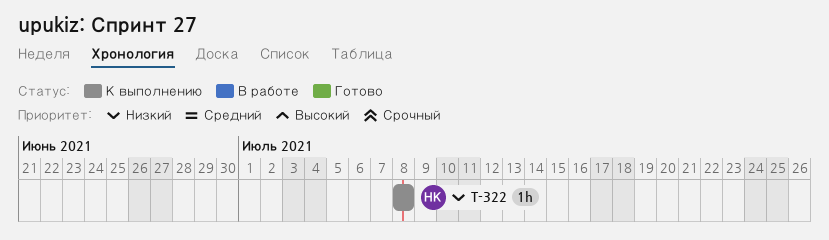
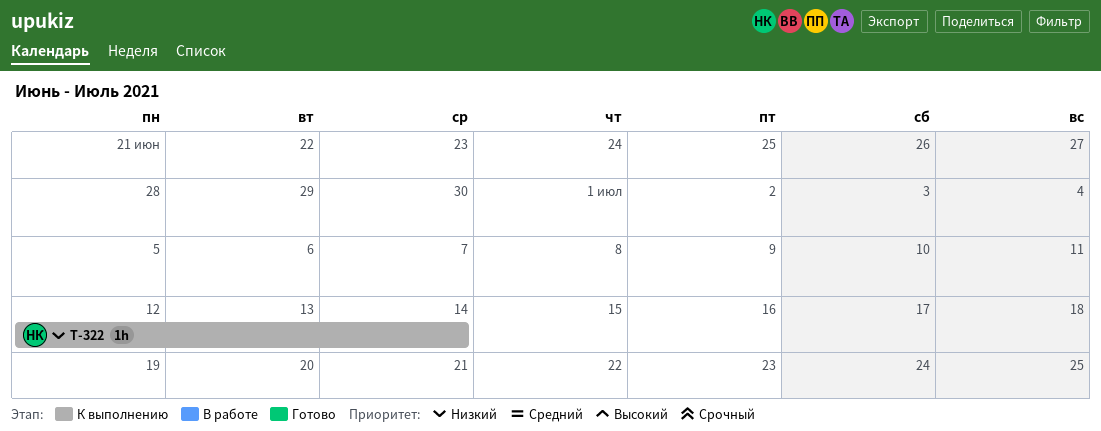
T-322, start: Jul 8 -> Jul 12
T-322, due: Jul 8 -> Jul 14

